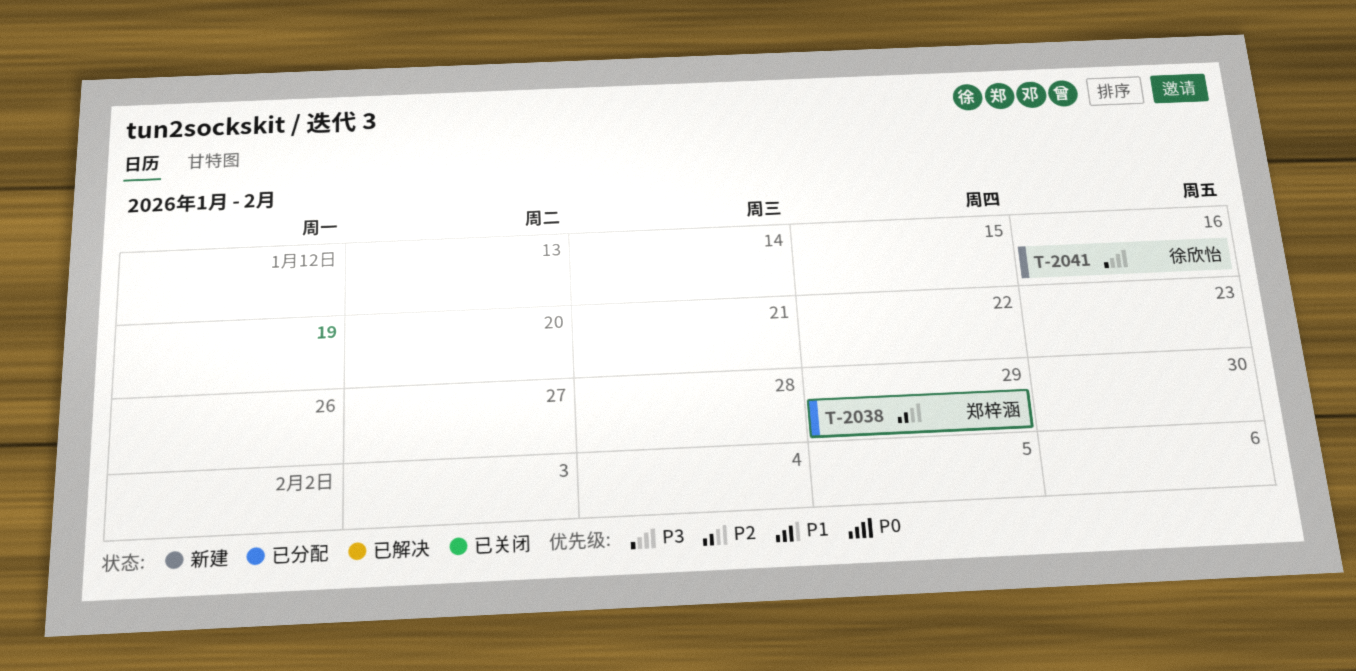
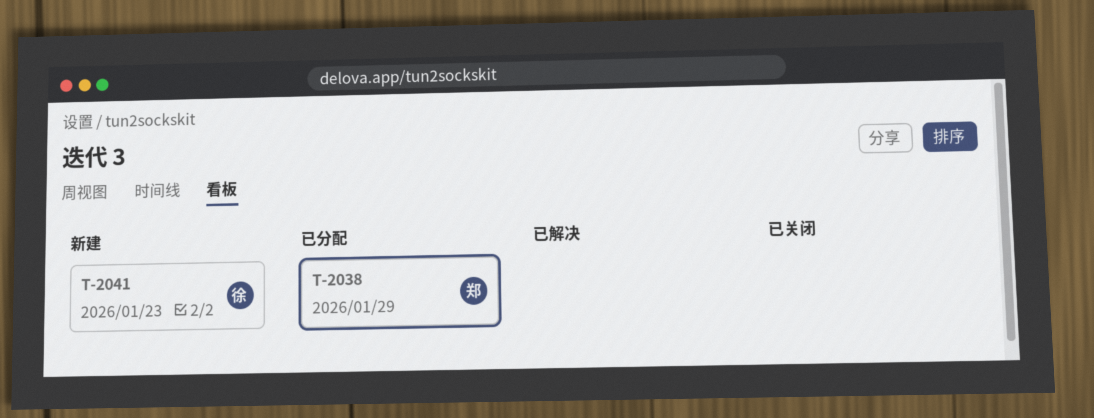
T-2041, due: Jan 16 -> Jan 23

